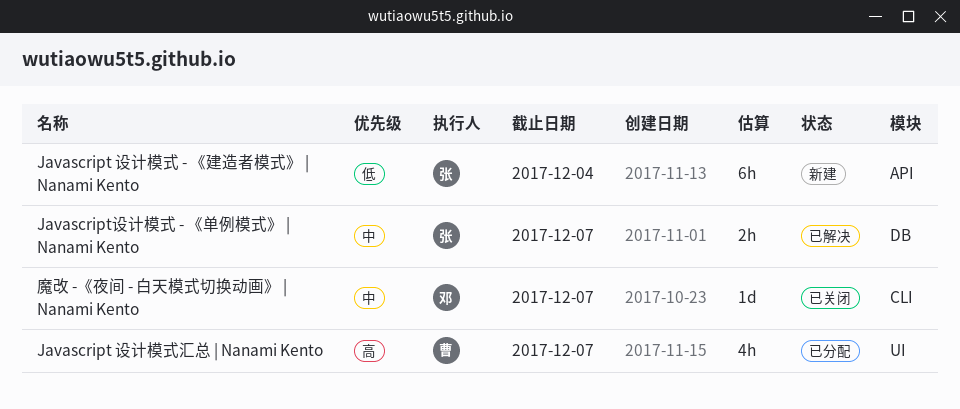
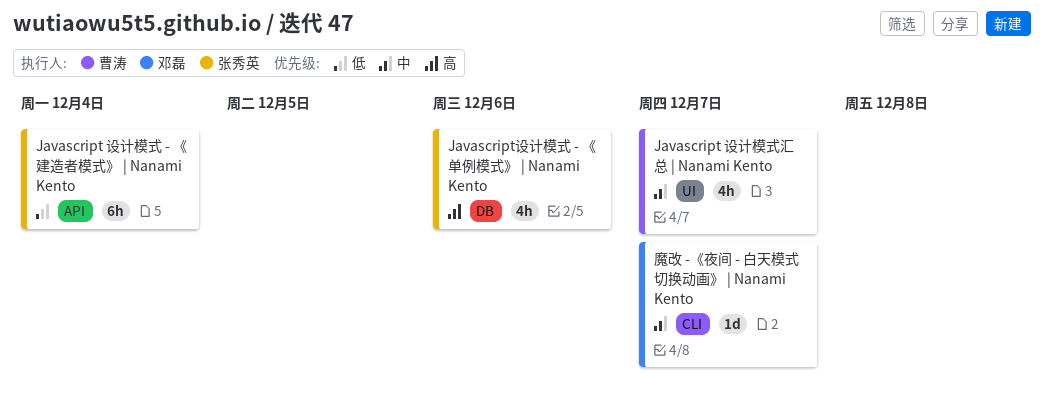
Javascript 设计模式汇总 | Nanami Kento, priority: 高 -> 中
Javascript设计模式 - 《单例模式》 | Nanami Kento, priority: 中 -> 高
Javascript设计模式 - 《单例模式》 | Nanami Kento, estimate: 2h -> 4h
Javascript设计模式 - 《单例模式》 | Nanami Kento, due: Dec 7 -> Dec 6

